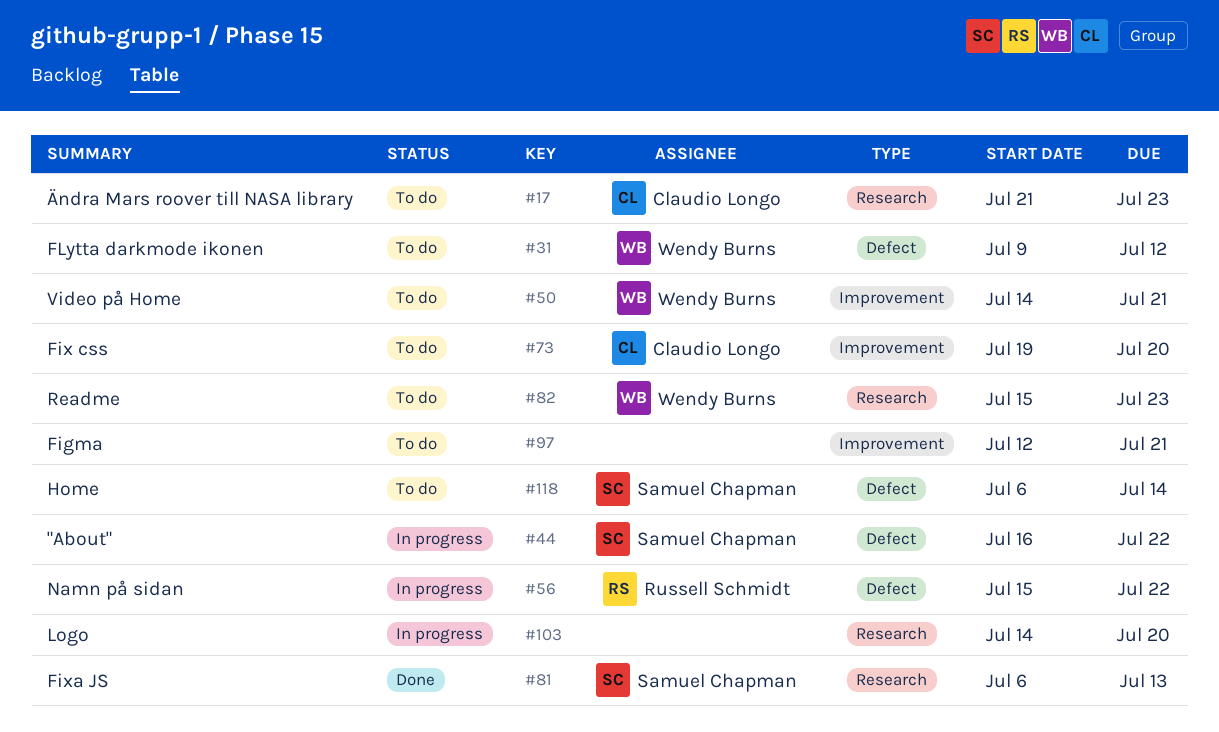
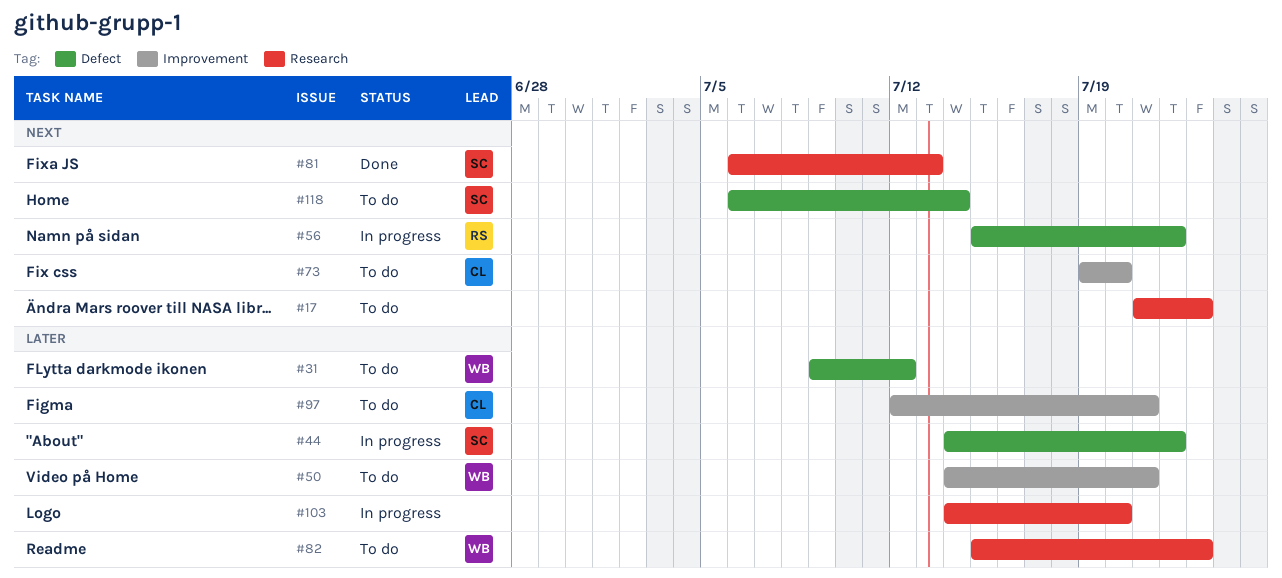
#17, owner: Claudio Longo -> none
#44, start: Jul 16 -> Jul 14
#97, owner: none -> Claudio Longo

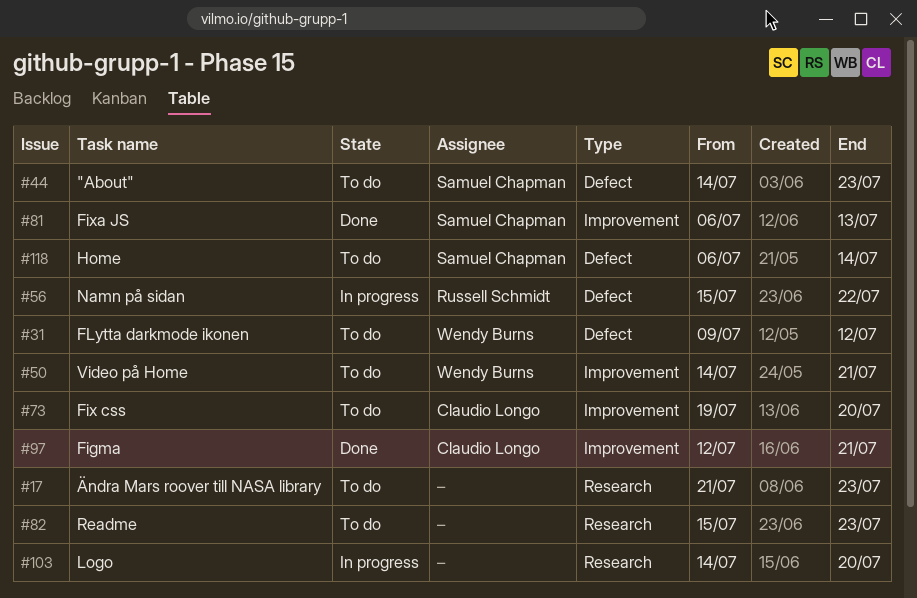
#44, status: In progress -> To do
#44, due: Jul 22 -> Jul 23
#81, label: Research -> Improvement
#82, owner: Wendy Burns -> none
#97, status: To do -> Done

